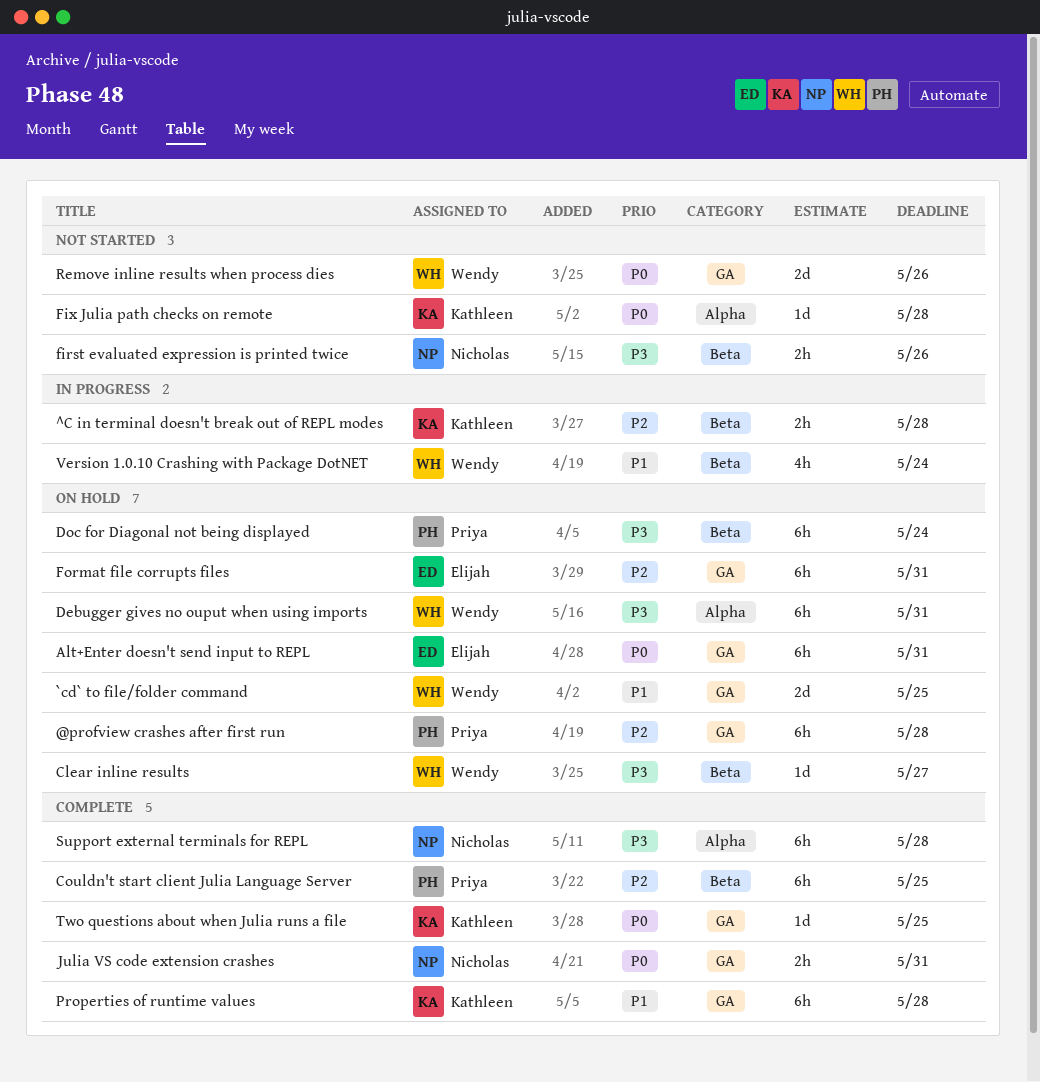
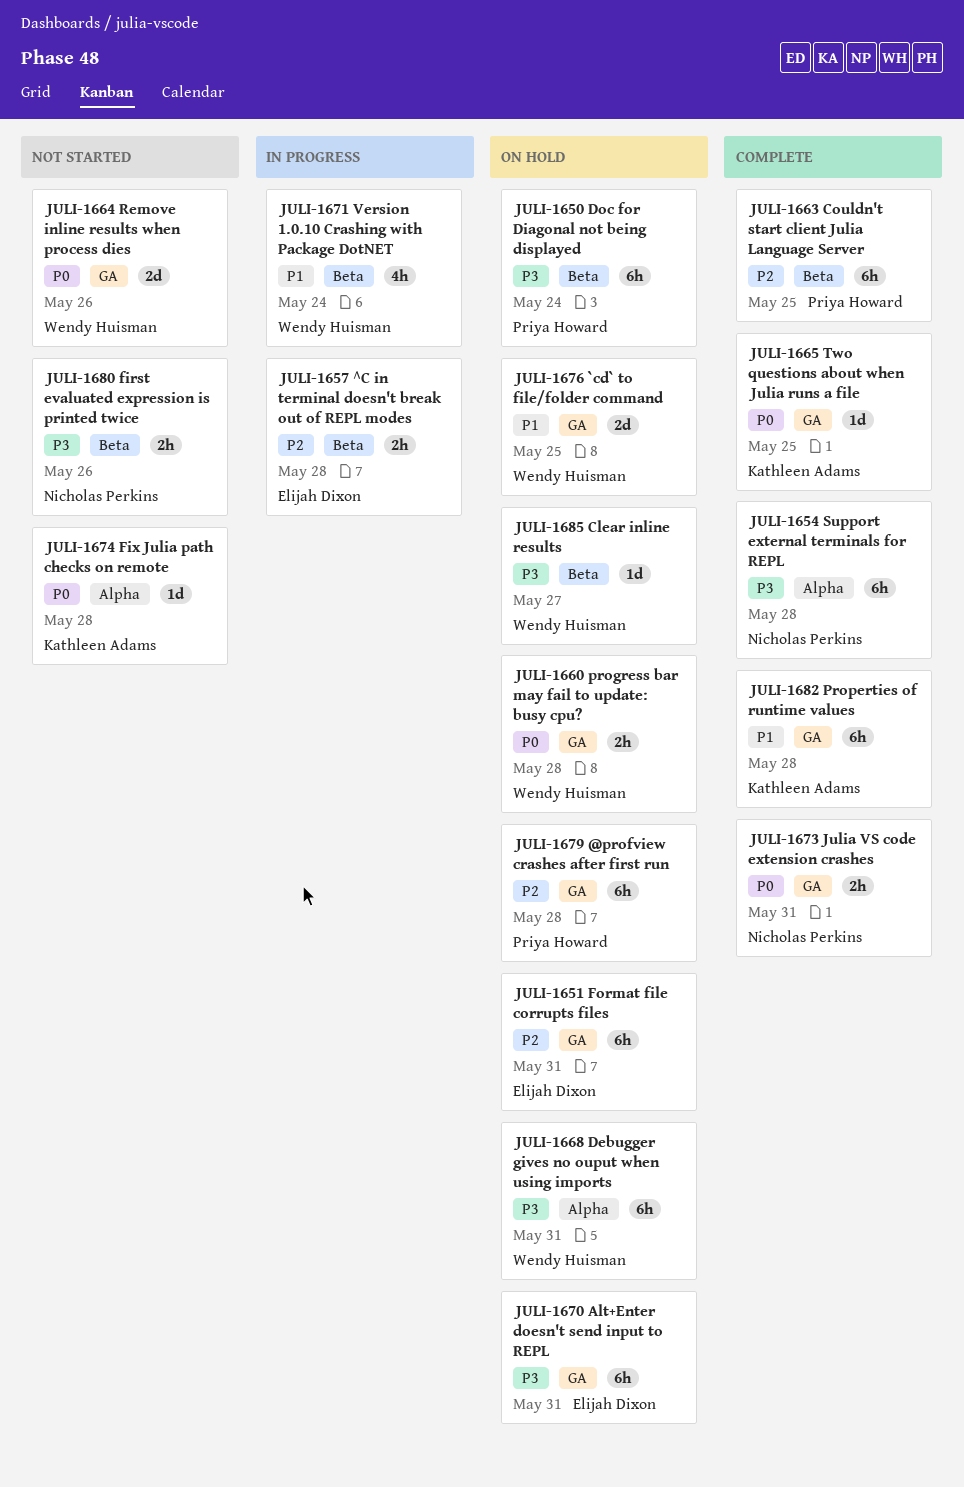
^C in terminal doesn't break out of REPL modes, owner: Kathleen Adams -> Elijah Dixon
Alt+Enter doesn't send input to REPL, priority: P0 -> P3
progress bar may fail to update: busy cpu?: none -> present

